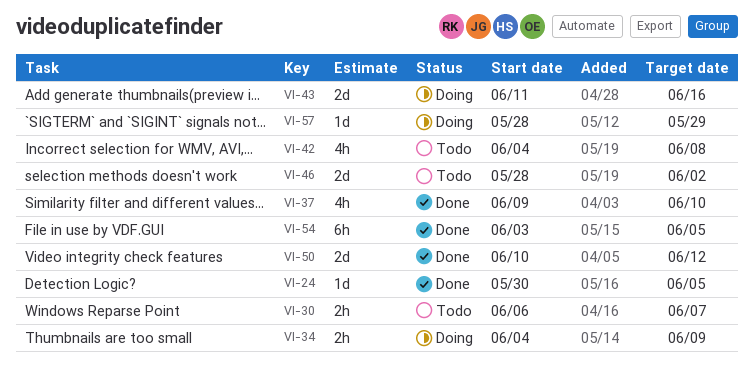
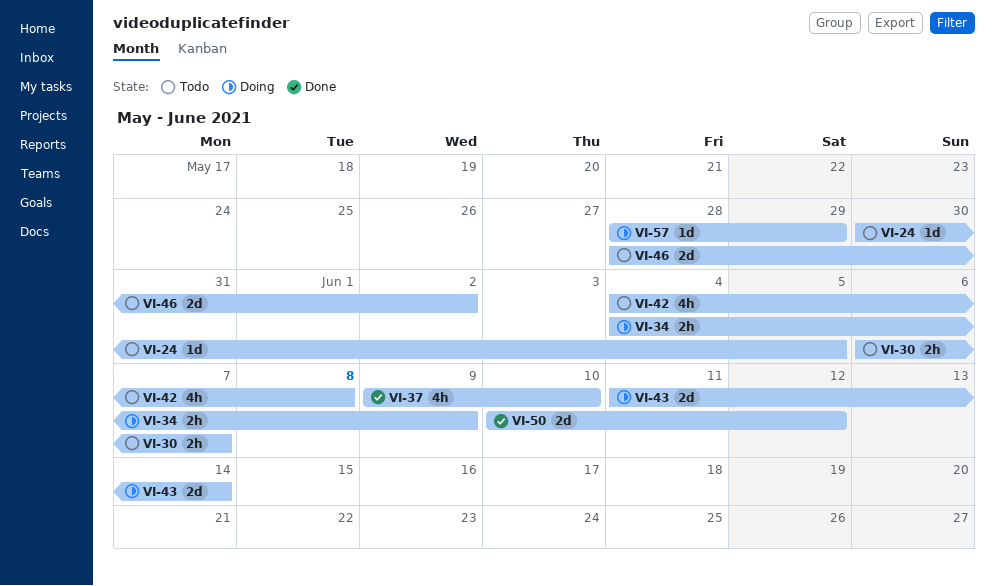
VI-24, status: Done -> Todo
VI-43, due: Jun 16 -> Jun 14
VI-54: present -> none

